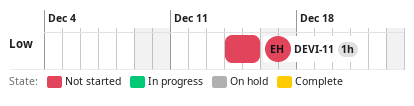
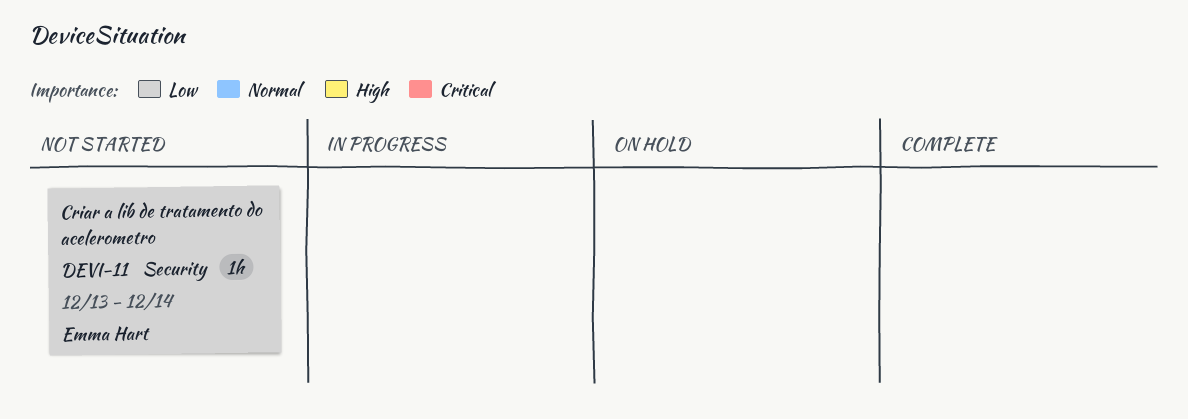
DEVI-11, start: Dec 14 -> Dec 13
DEVI-11, due: Dec 15 -> Dec 14

